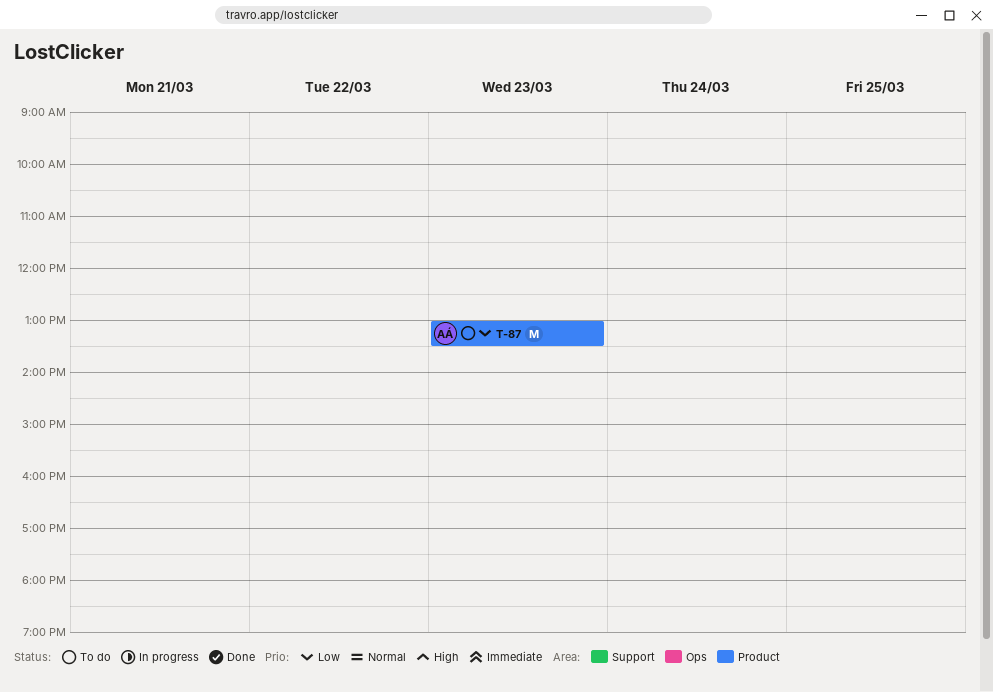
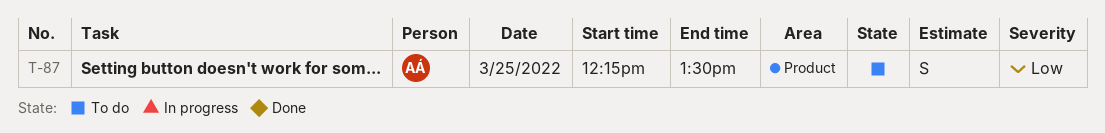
T-87, estimate: M -> S
T-87, day: Mar 23 -> Mar 25
T-87, begins: 13:00 -> 12:15

